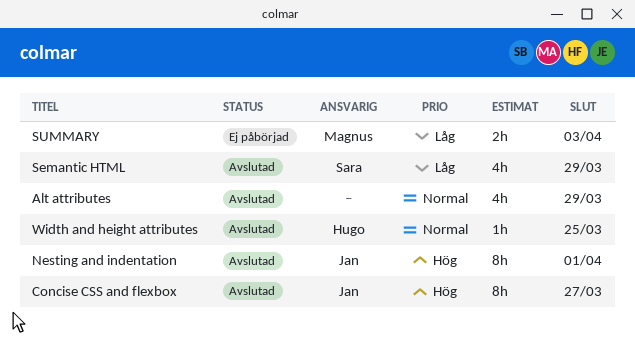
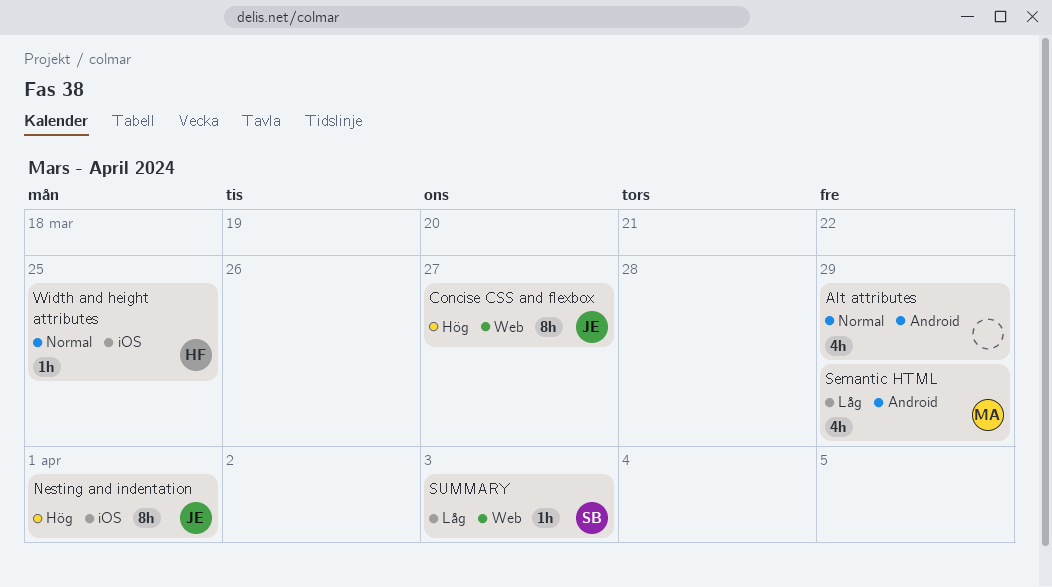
Semantic HTML, owner: Sara -> Magnus
SUMMARY, owner: Magnus -> Sara
SUMMARY, estimate: 2h -> 1h

